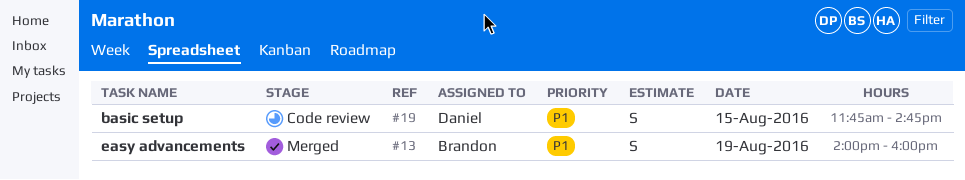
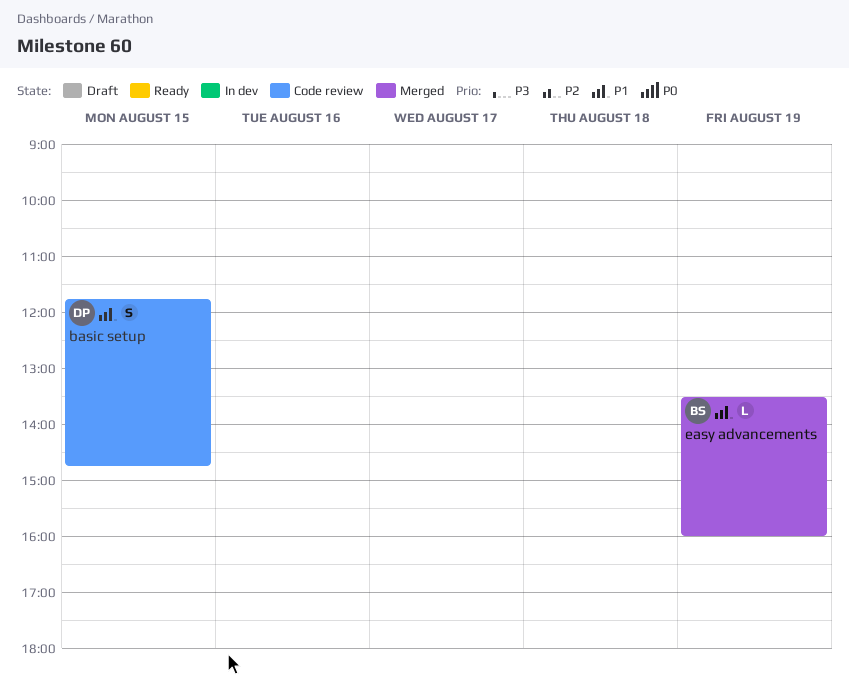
easy advancements, estimate: S -> L
easy advancements, begins: 14:00 -> 13:30

